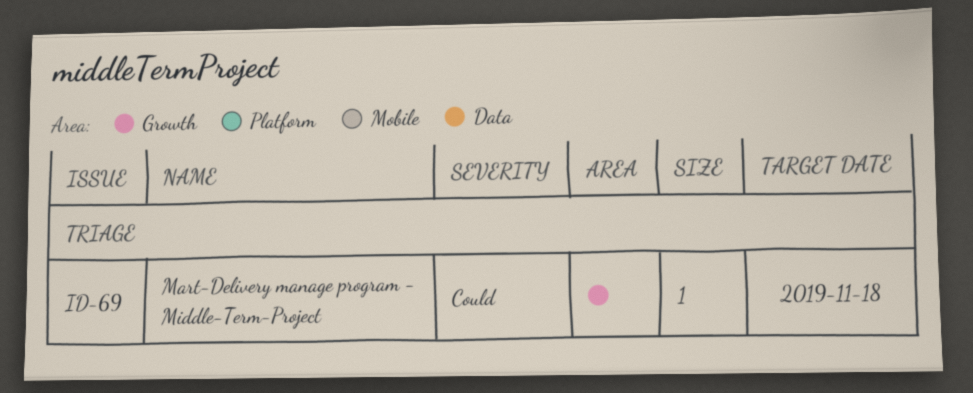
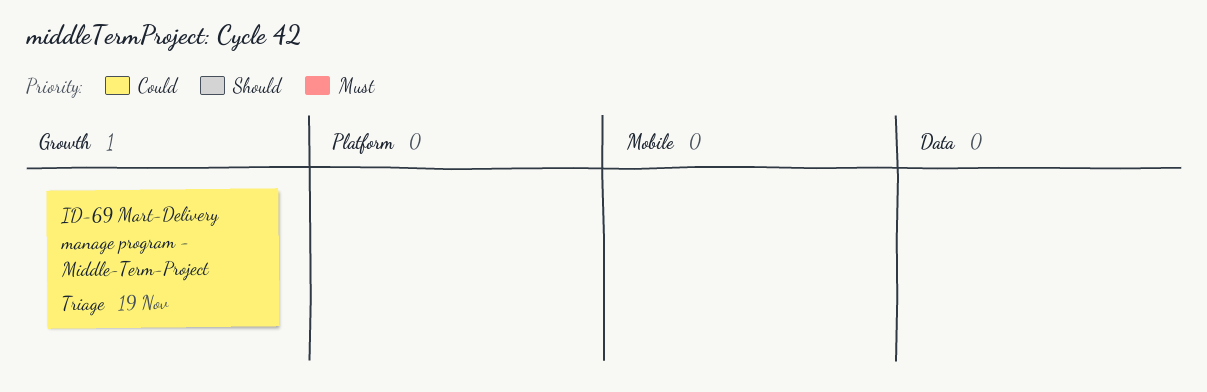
ID-69, due: Nov 18 -> Nov 19

